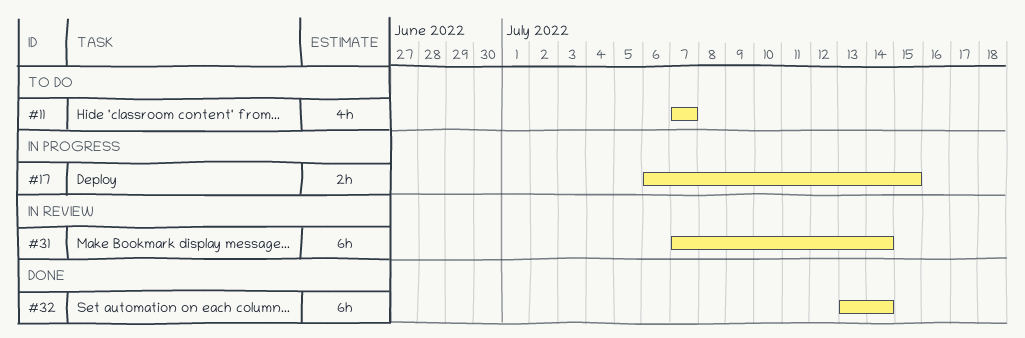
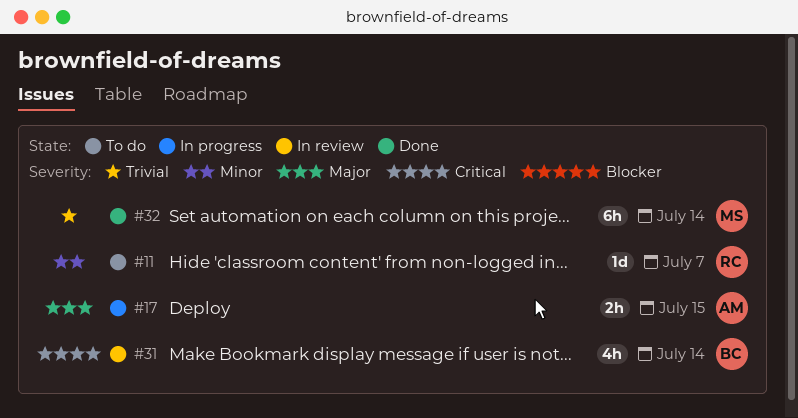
#11, estimate: 4h -> 1d
#31, estimate: 6h -> 4h

